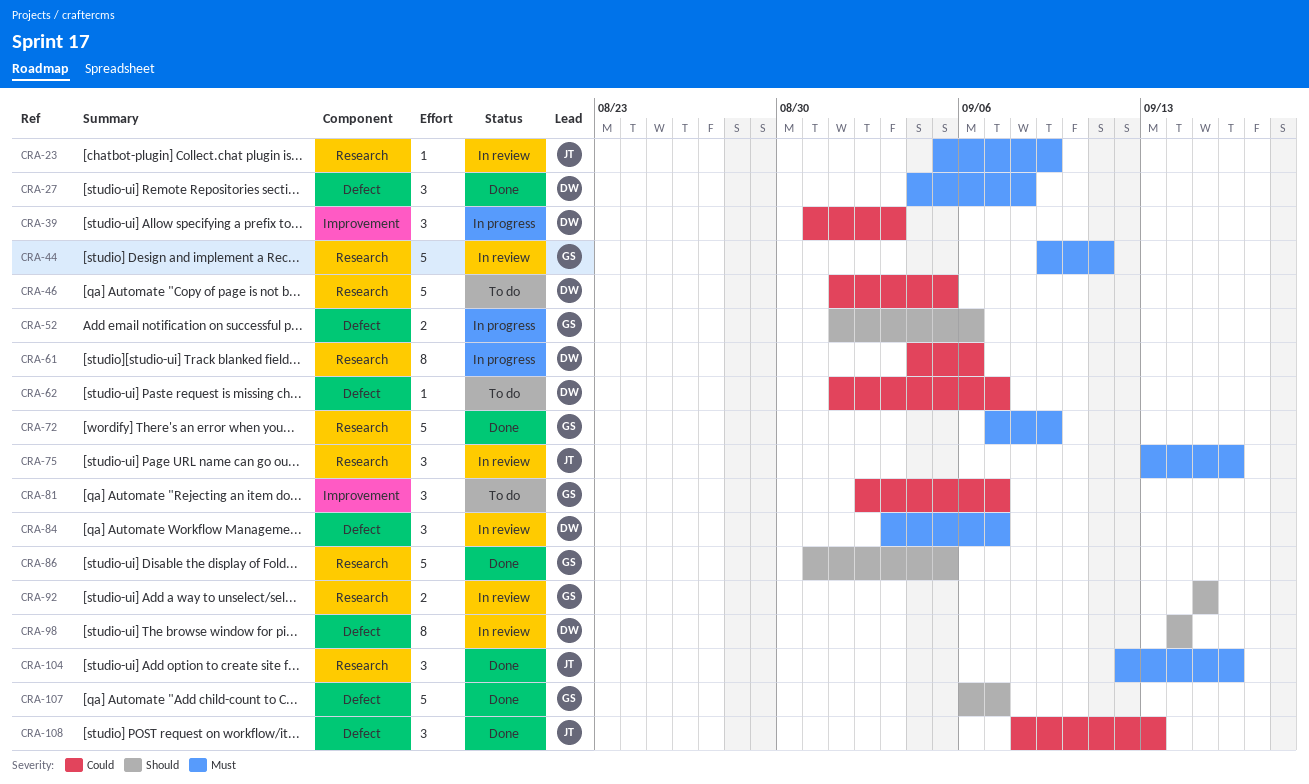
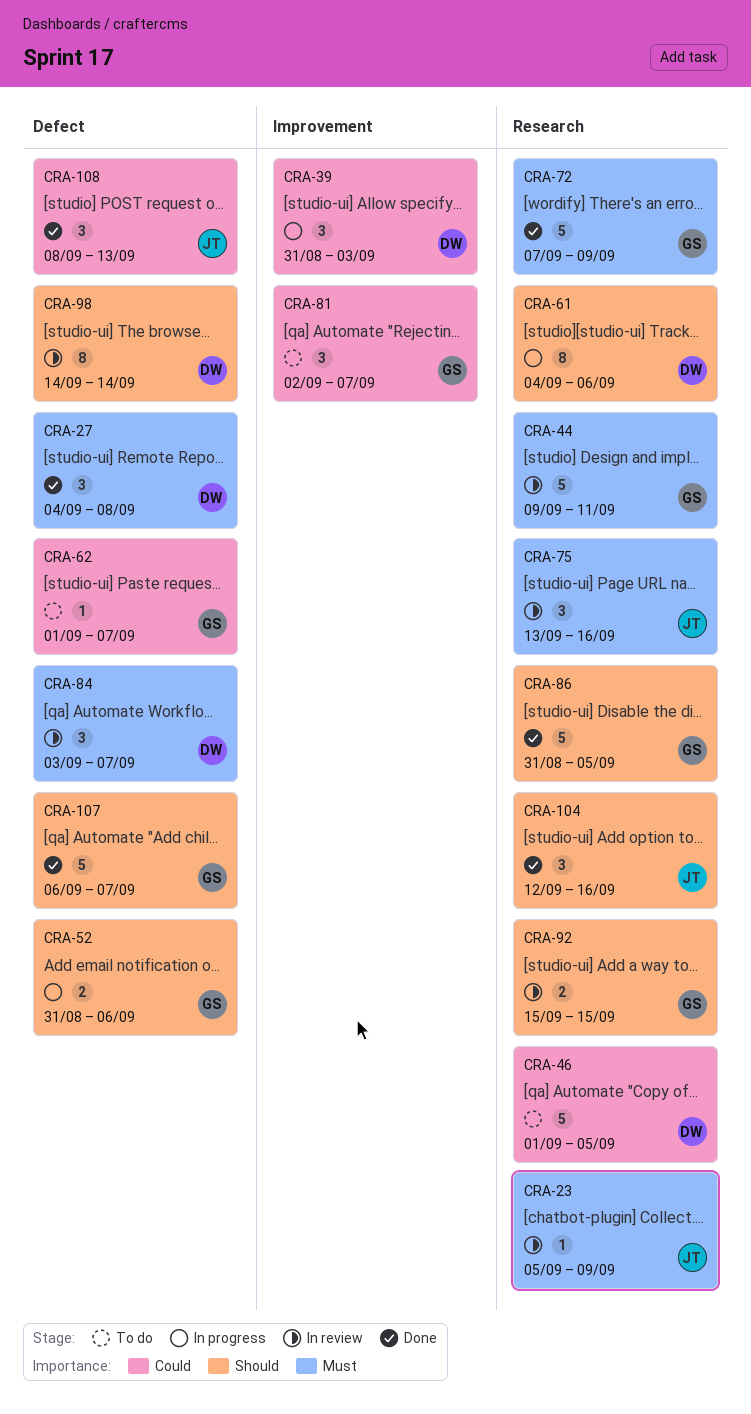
CRA-52, start: Sep 1 -> Aug 31
CRA-61, priority: Could -> Should
CRA-62, owner: DW -> GS
CRA-104, priority: Must -> Should

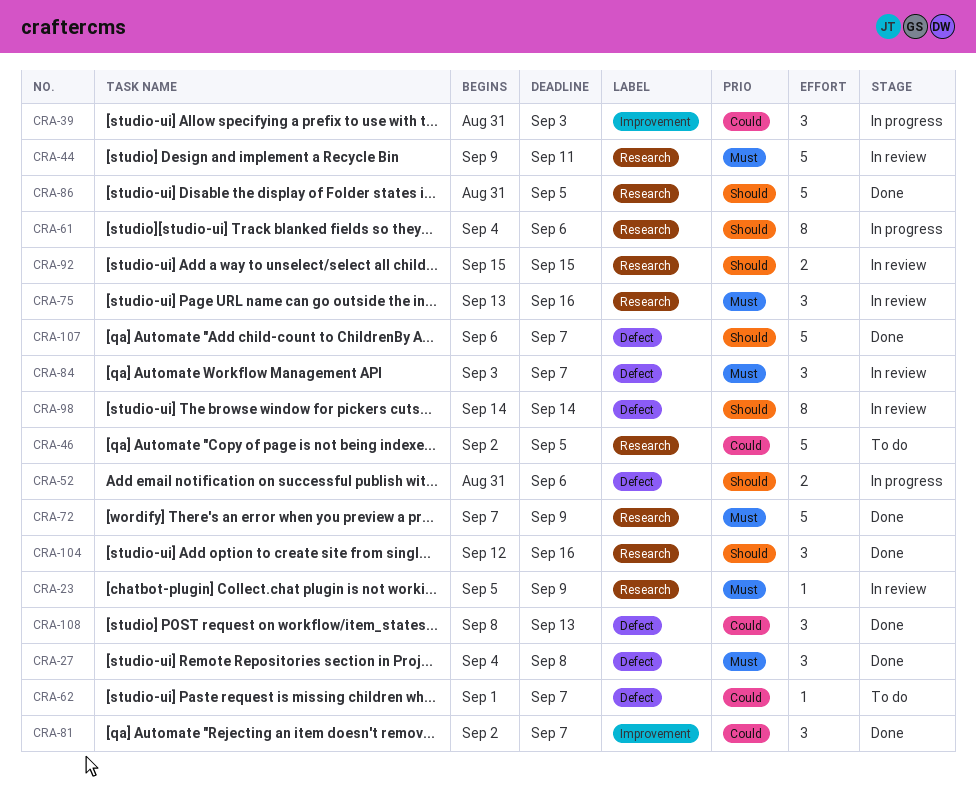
CRA-46, start: Sep 1 -> Sep 2
CRA-81, status: To do -> Done

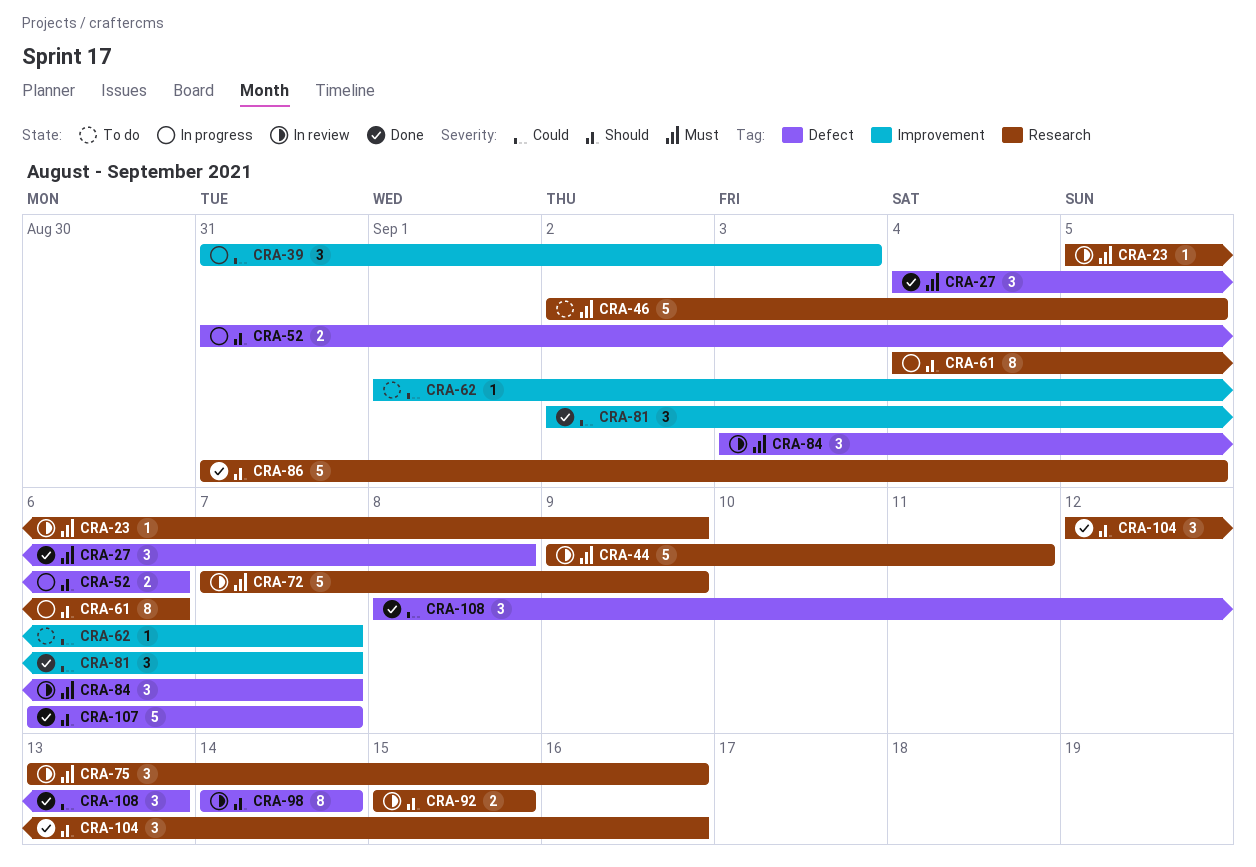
CRA-46, priority: Could -> Must
CRA-62, label: Defect -> Improvement
CRA-72, status: Done -> In review

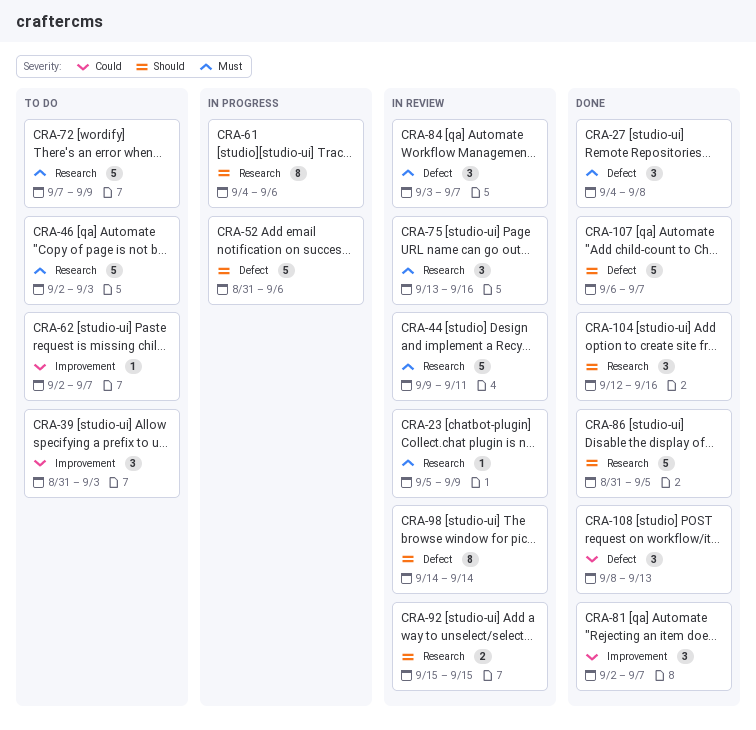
CRA-39, status: In progress -> To do
CRA-46, due: Sep 5 -> Sep 3
CRA-52, estimate: 2 -> 5
CRA-62, start: Sep 1 -> Sep 2
CRA-72, status: In review -> To do

